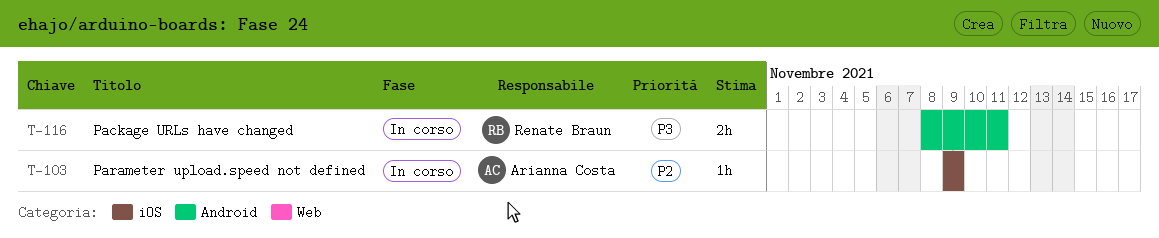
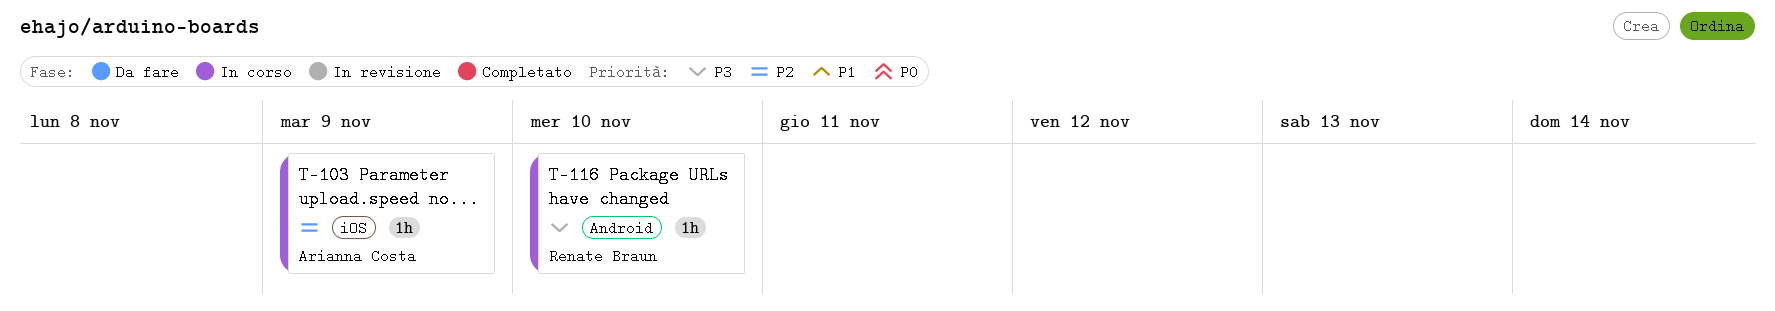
T-116, estimate: 2h -> 1h
T-116, due: Nov 11 -> Nov 10

